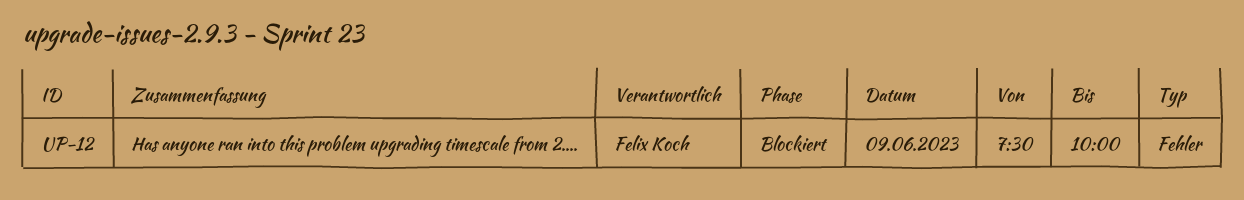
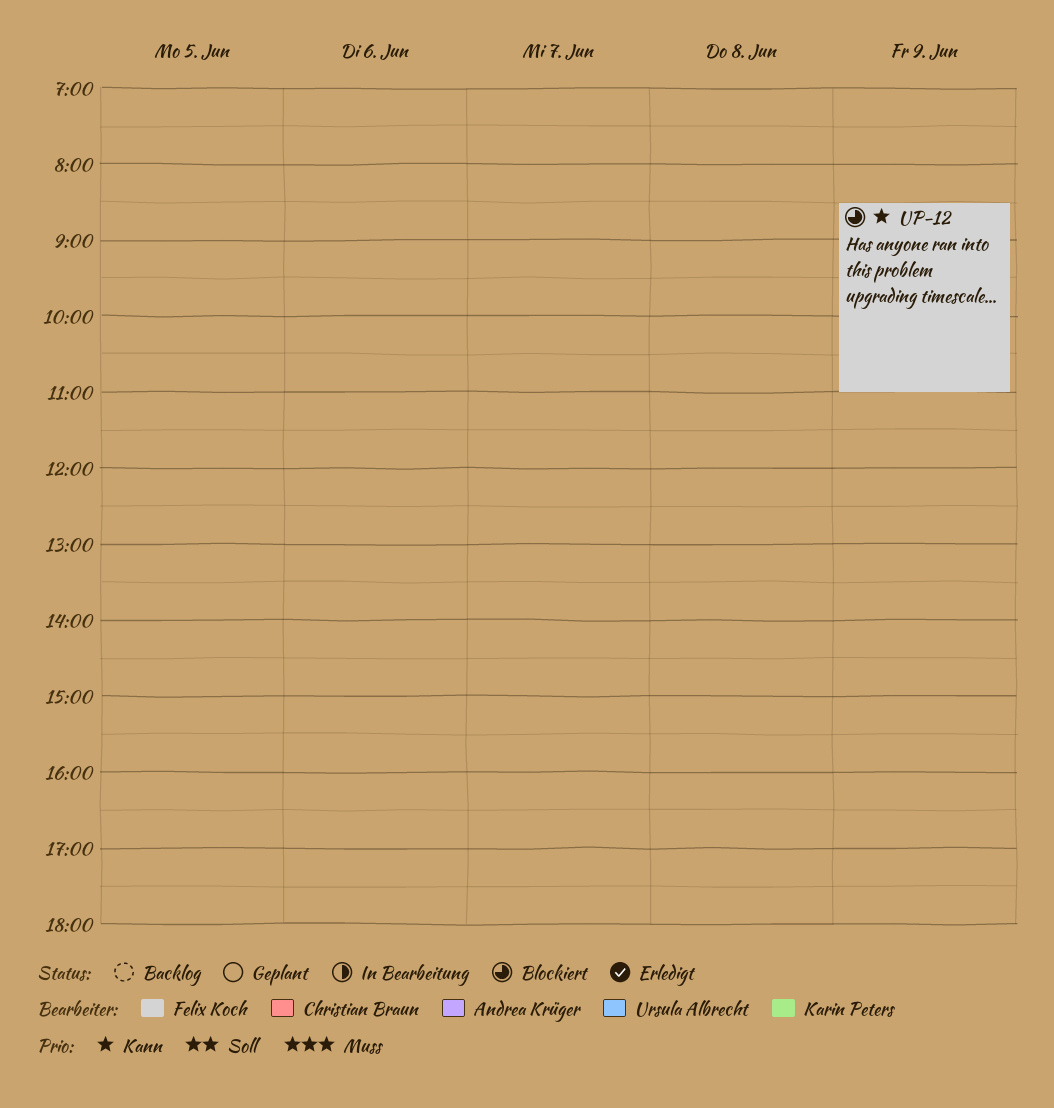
UP-12, begins: 07:30 -> 08:30
UP-12, ends: 10:00 -> 11:00

